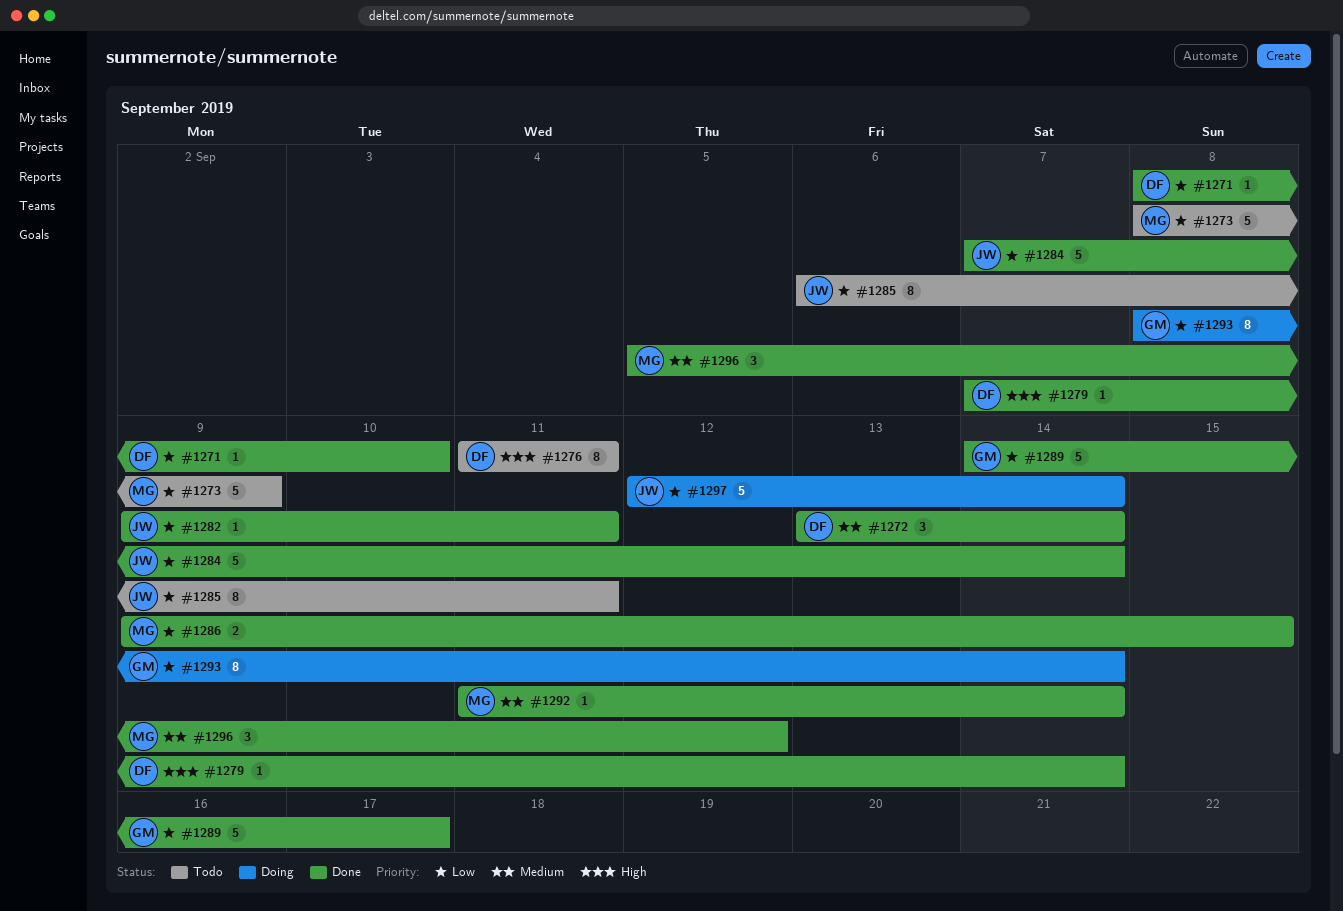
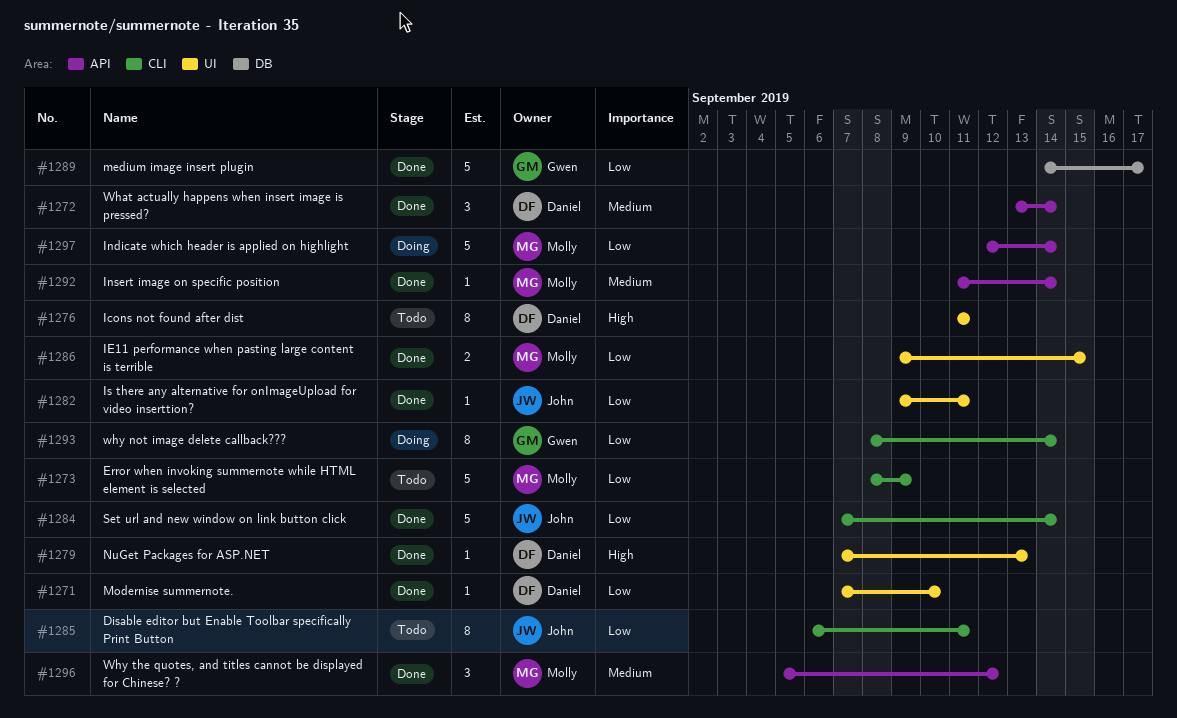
#1271, start: Sep 8 -> Sep 7
#1279, due: Sep 14 -> Sep 13
#1297, owner: John -> Molly

